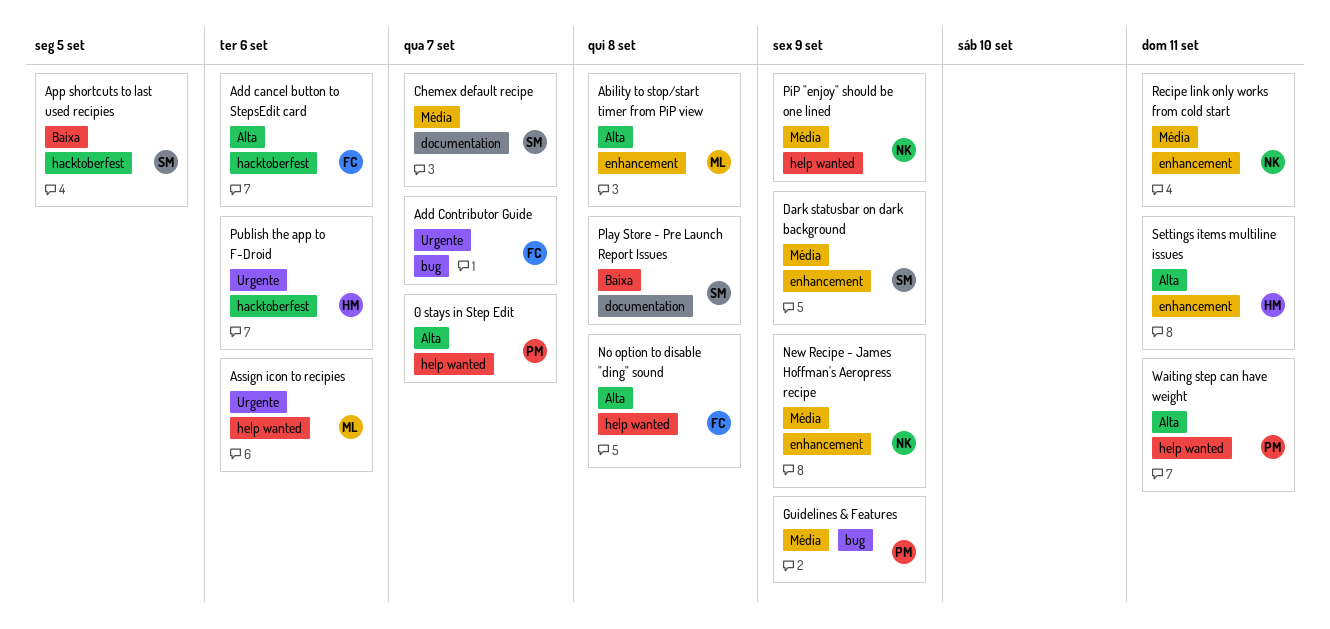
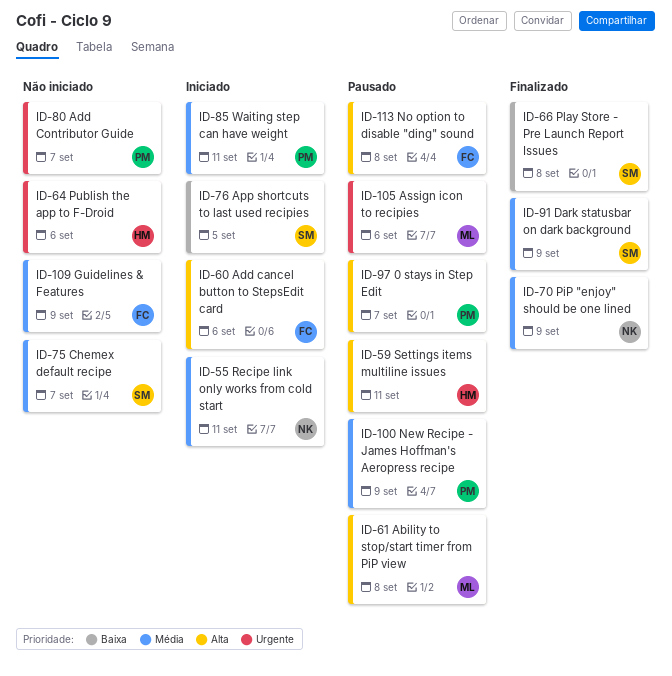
Add Contributor Guide, owner: FC -> PM
Guidelines & Features, owner: PM -> FC
New Recipe - James Hoffman's Aeropress recipe, owner: NK -> PM
Waiting step can have weight, priority: Alta -> Média

